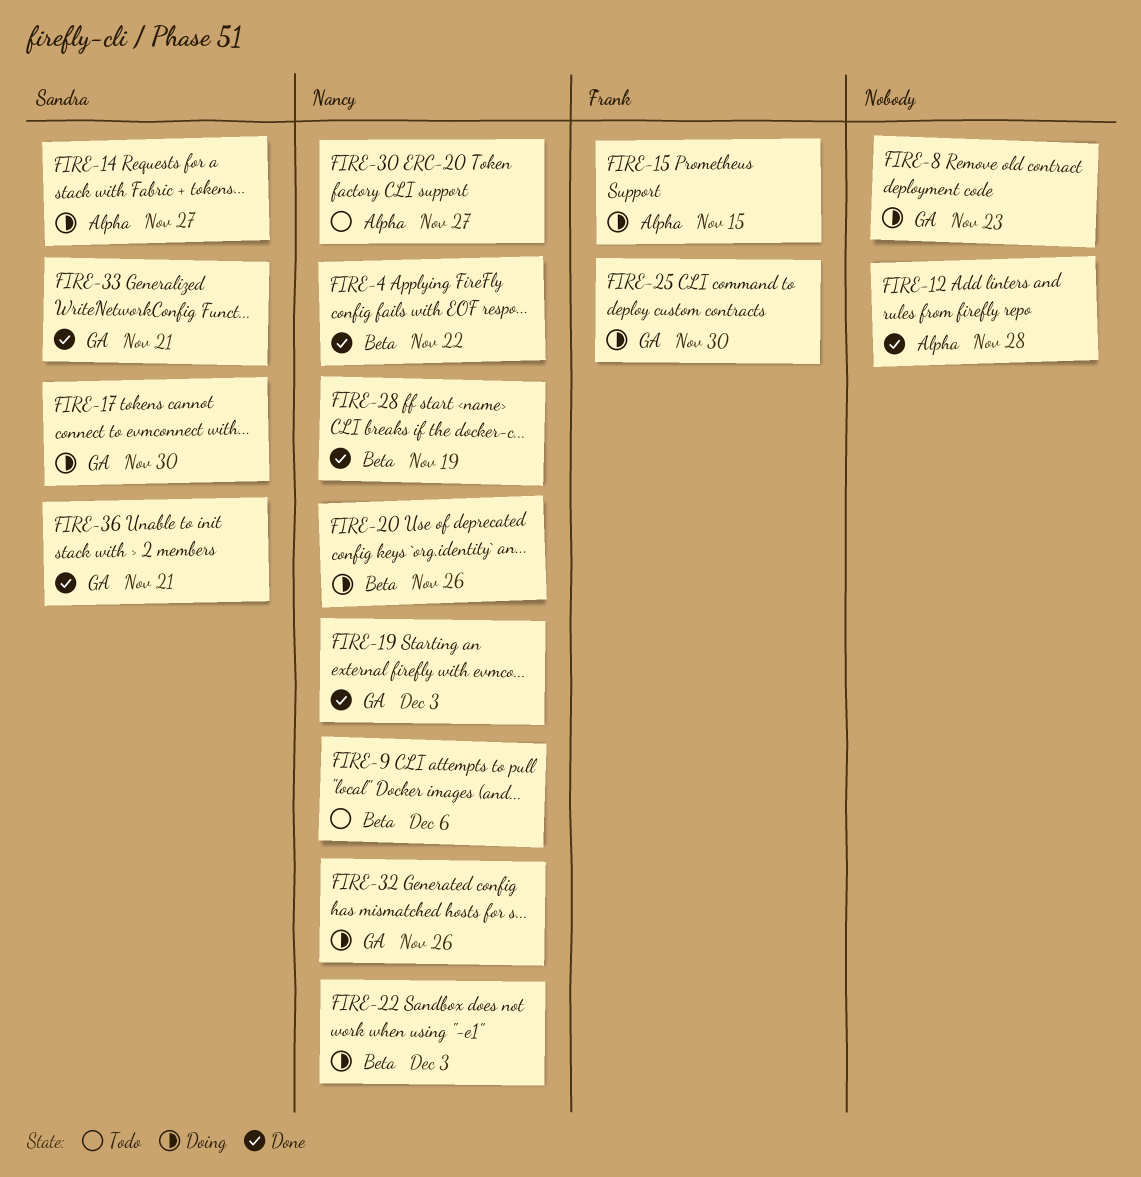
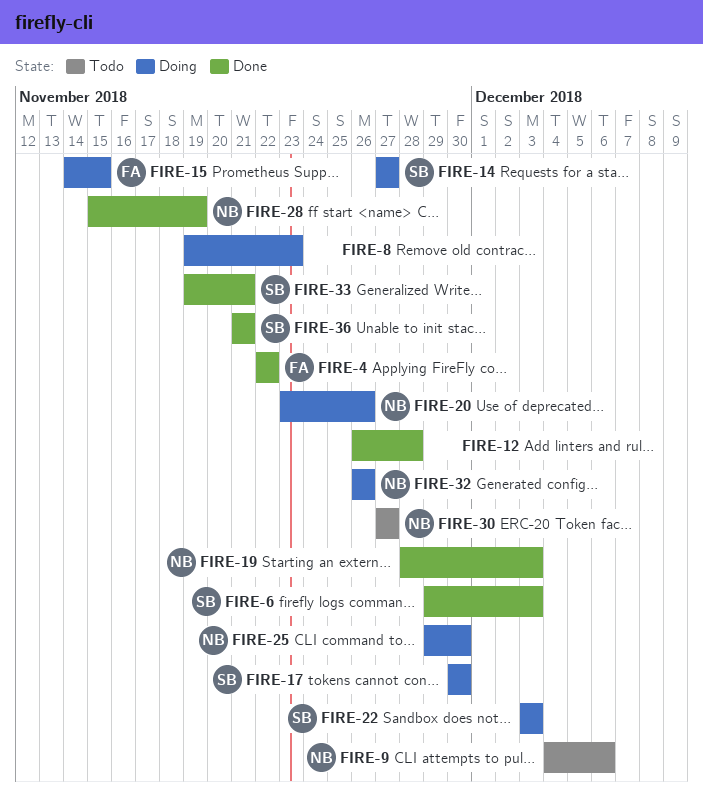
FIRE-4, owner: Nancy -> Frank
FIRE-6: none -> present
FIRE-22, owner: Nancy -> Sandra
FIRE-25, owner: Frank -> Nancy

